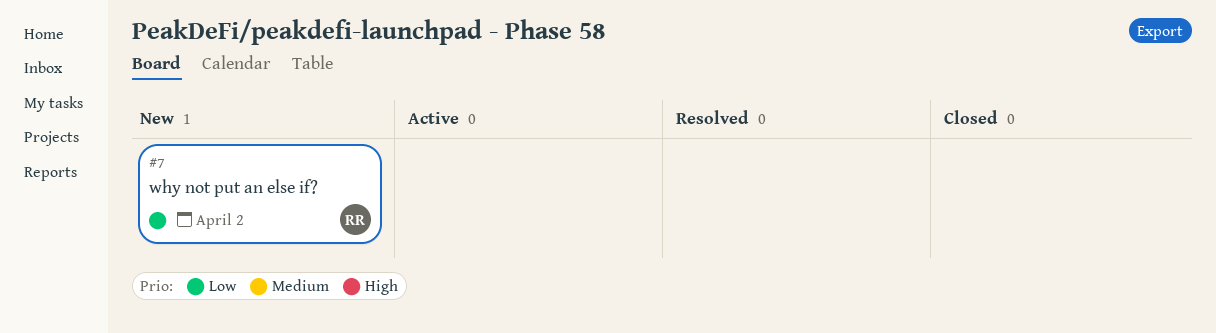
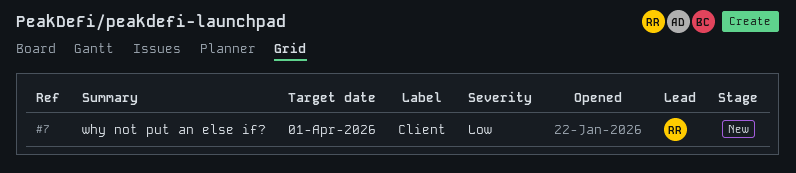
#7, due: Apr 2 -> Apr 1

